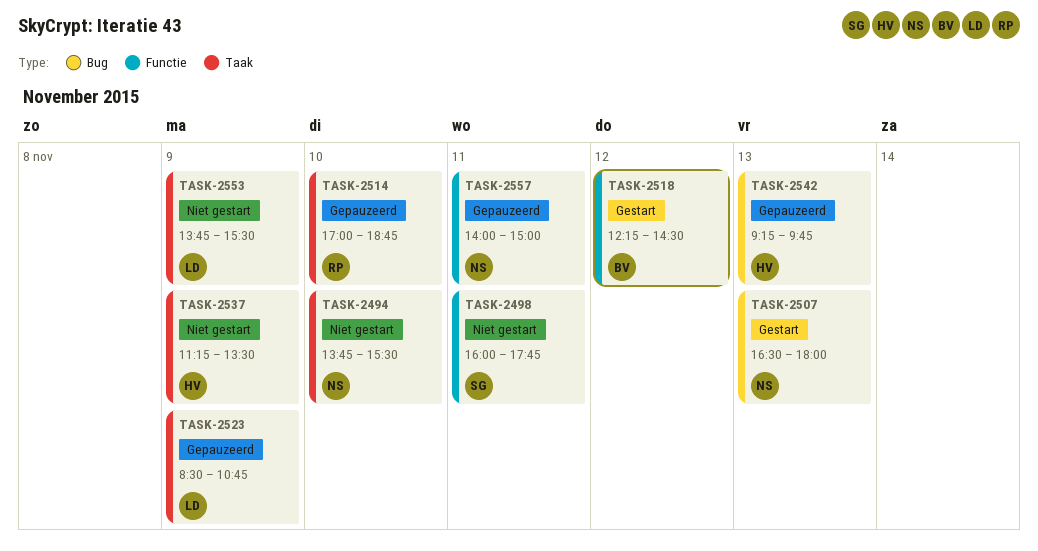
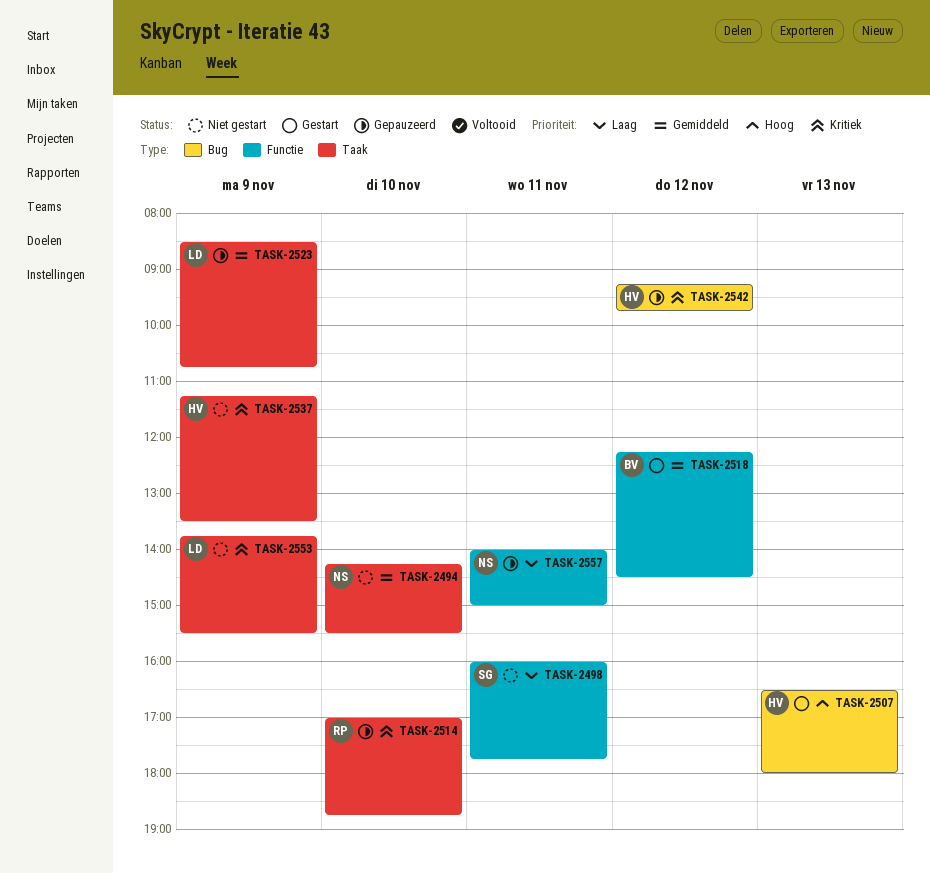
TASK-2494, begins: 13:45 -> 14:15
TASK-2507, owner: NS -> HV
TASK-2542, day: Nov 13 -> Nov 12

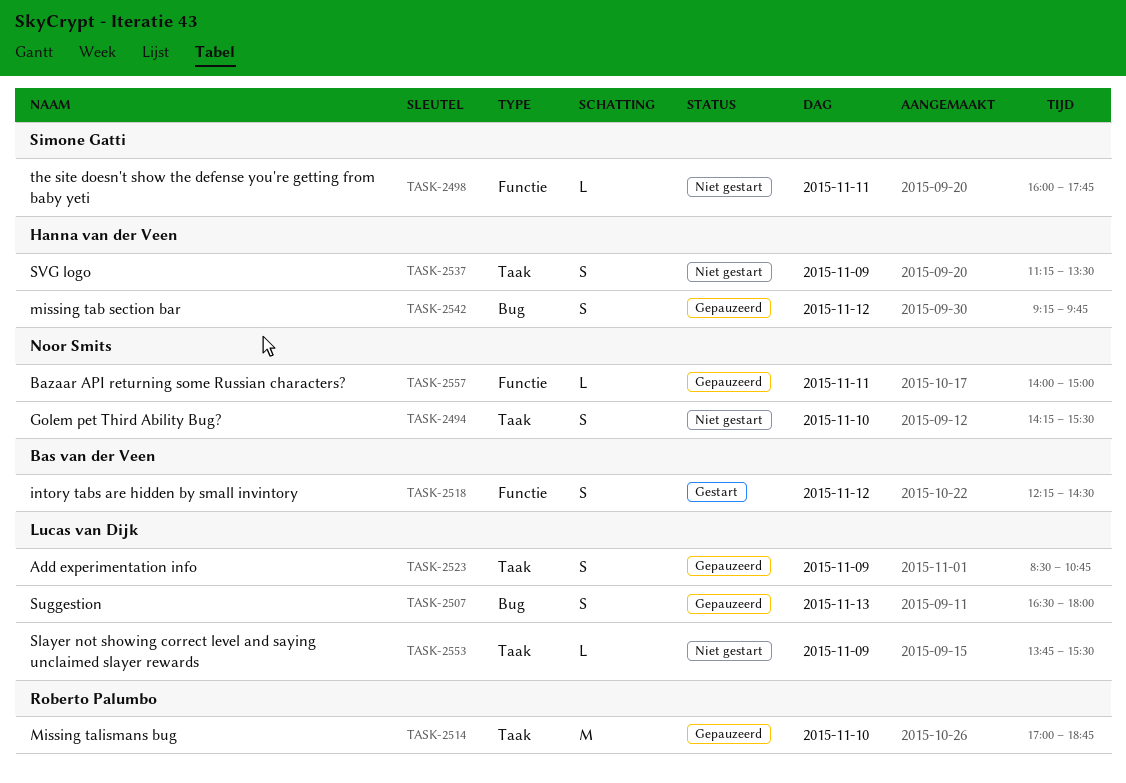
TASK-2507, status: Gestart -> Gepauzeerd
TASK-2507, owner: Hanna van der Veen -> Lucas van Dijk

